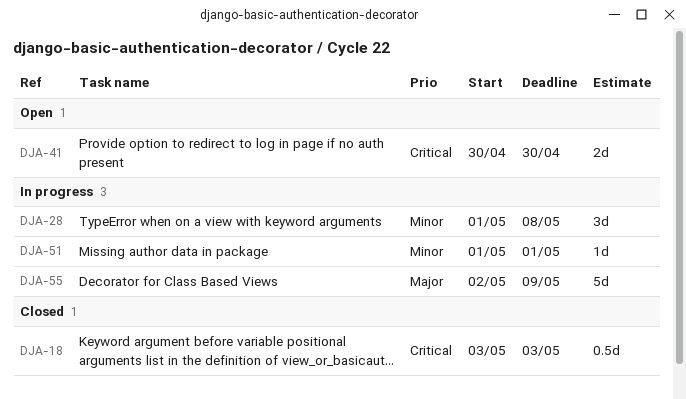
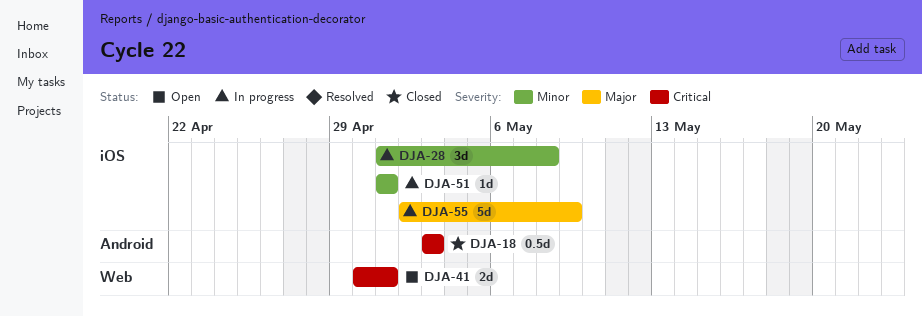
DJA-41, due: Apr 30 -> May 1

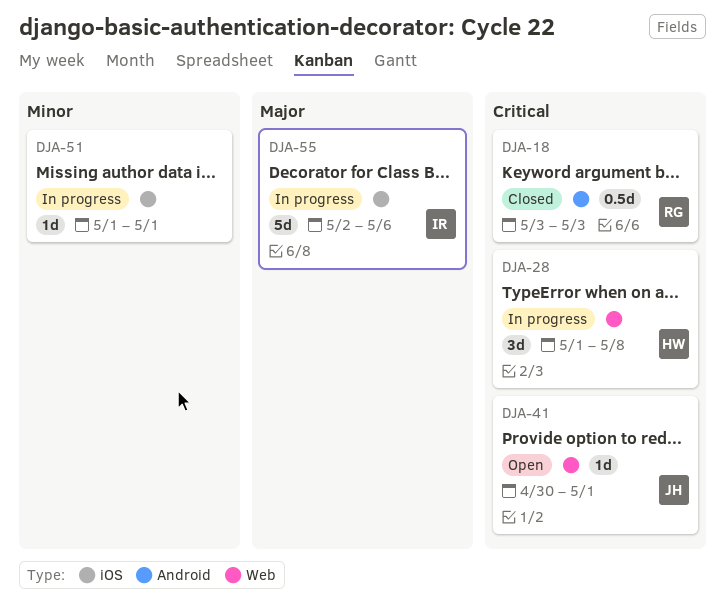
DJA-28, priority: Minor -> Critical
DJA-28, label: iOS -> Web
DJA-41, estimate: 2d -> 1d
DJA-55, due: May 9 -> May 6

